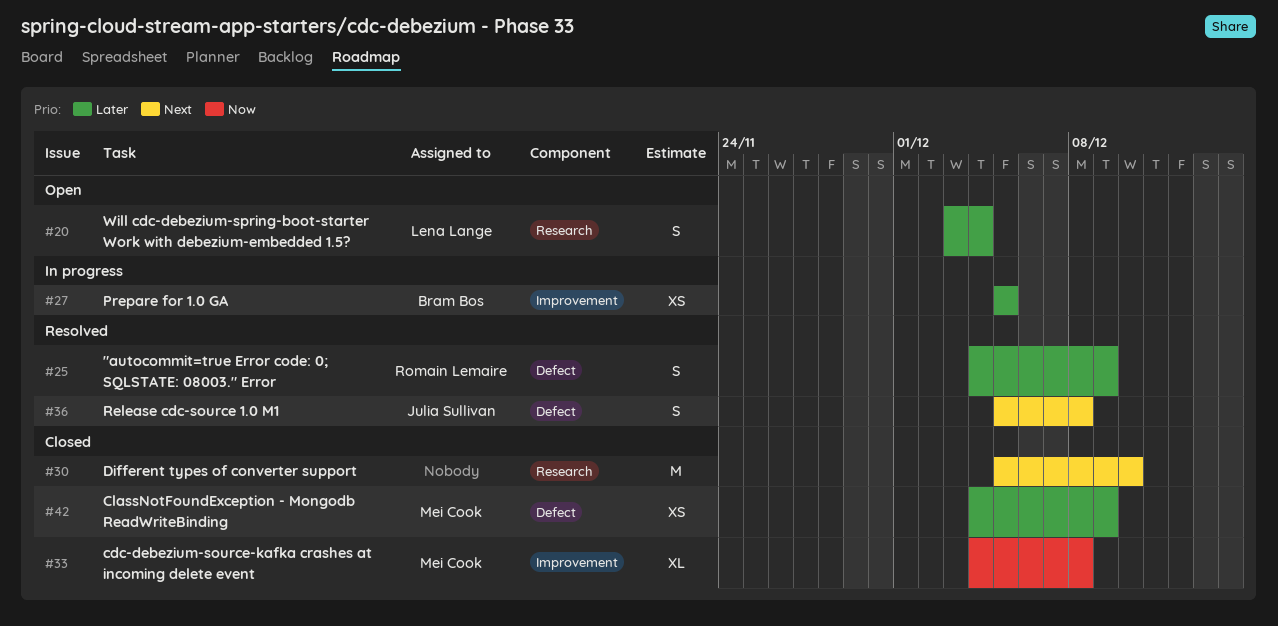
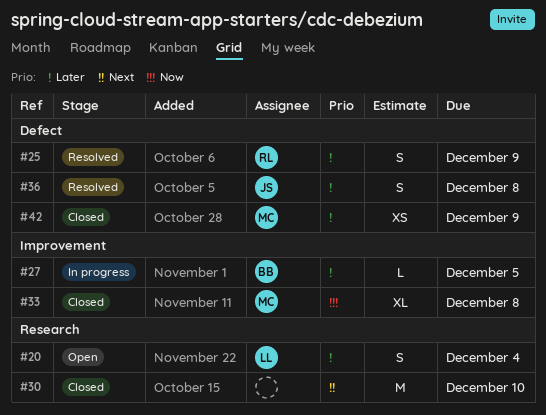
#27, estimate: XS -> L
#36, priority: Next -> Later

